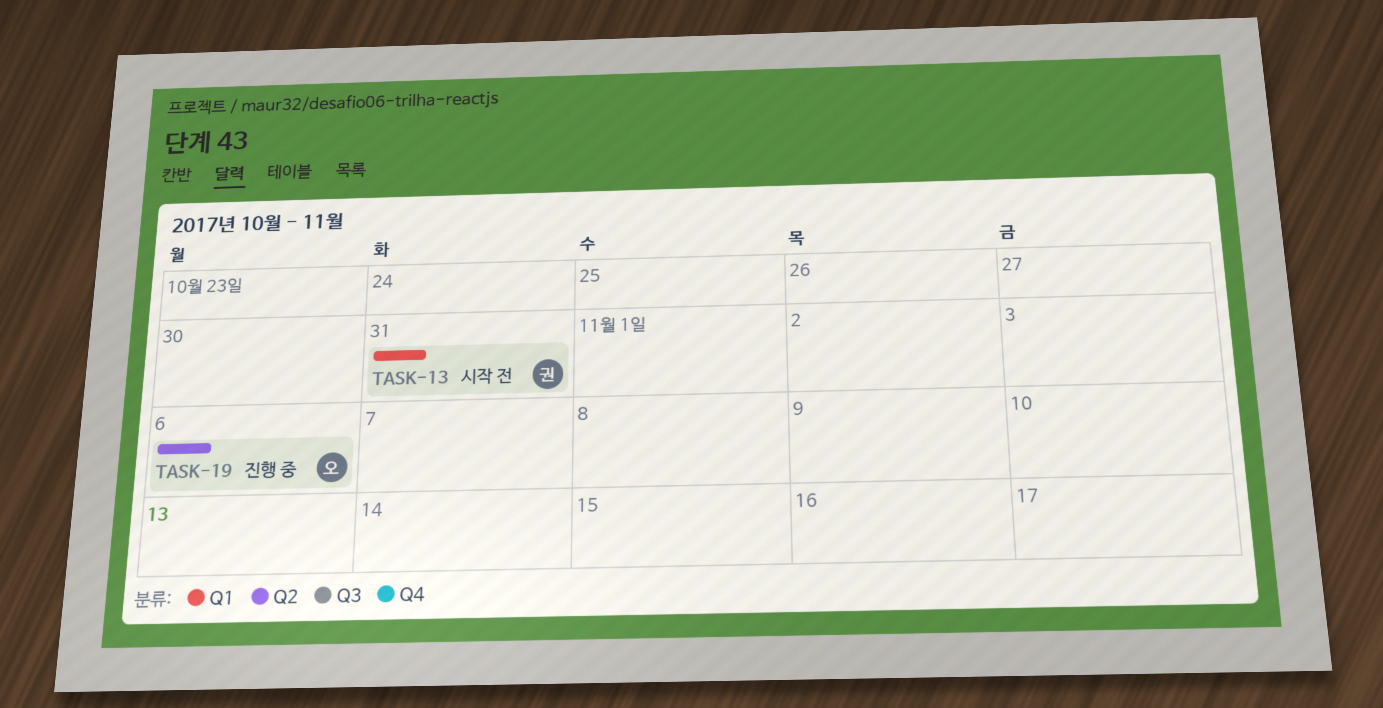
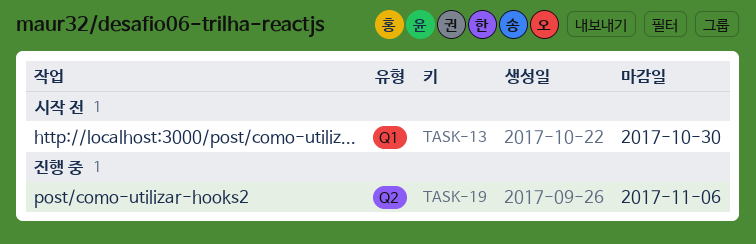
TASK-13, due: Oct 31 -> Oct 30

